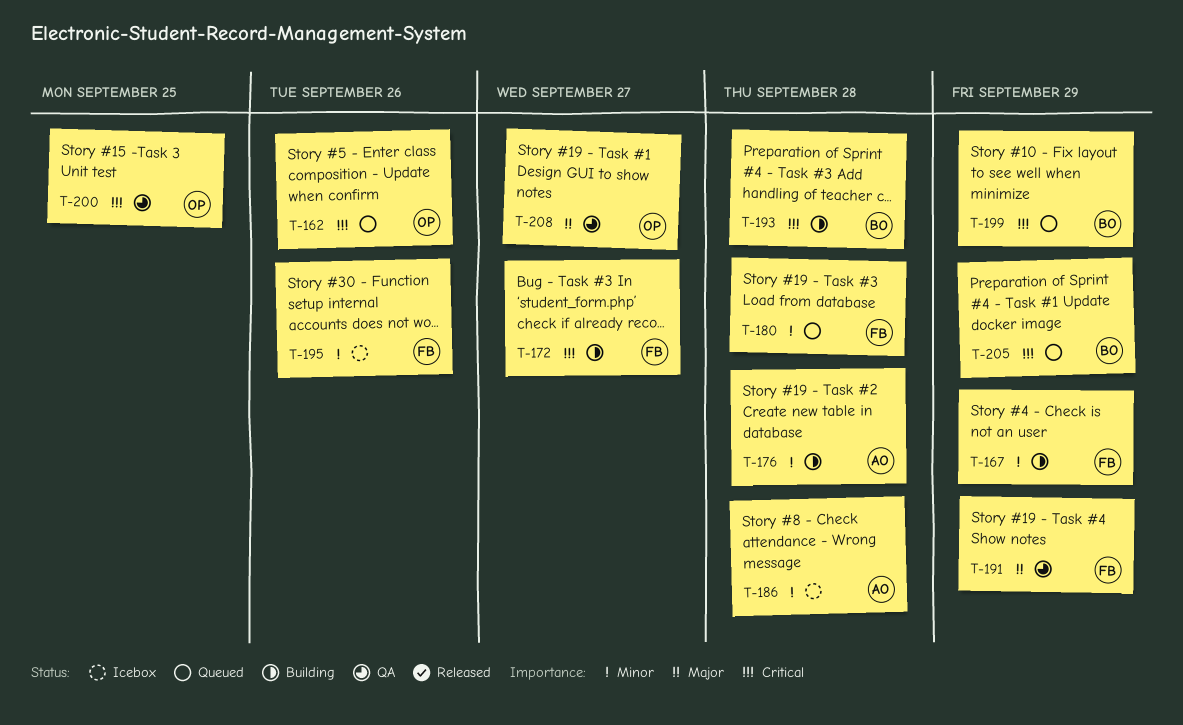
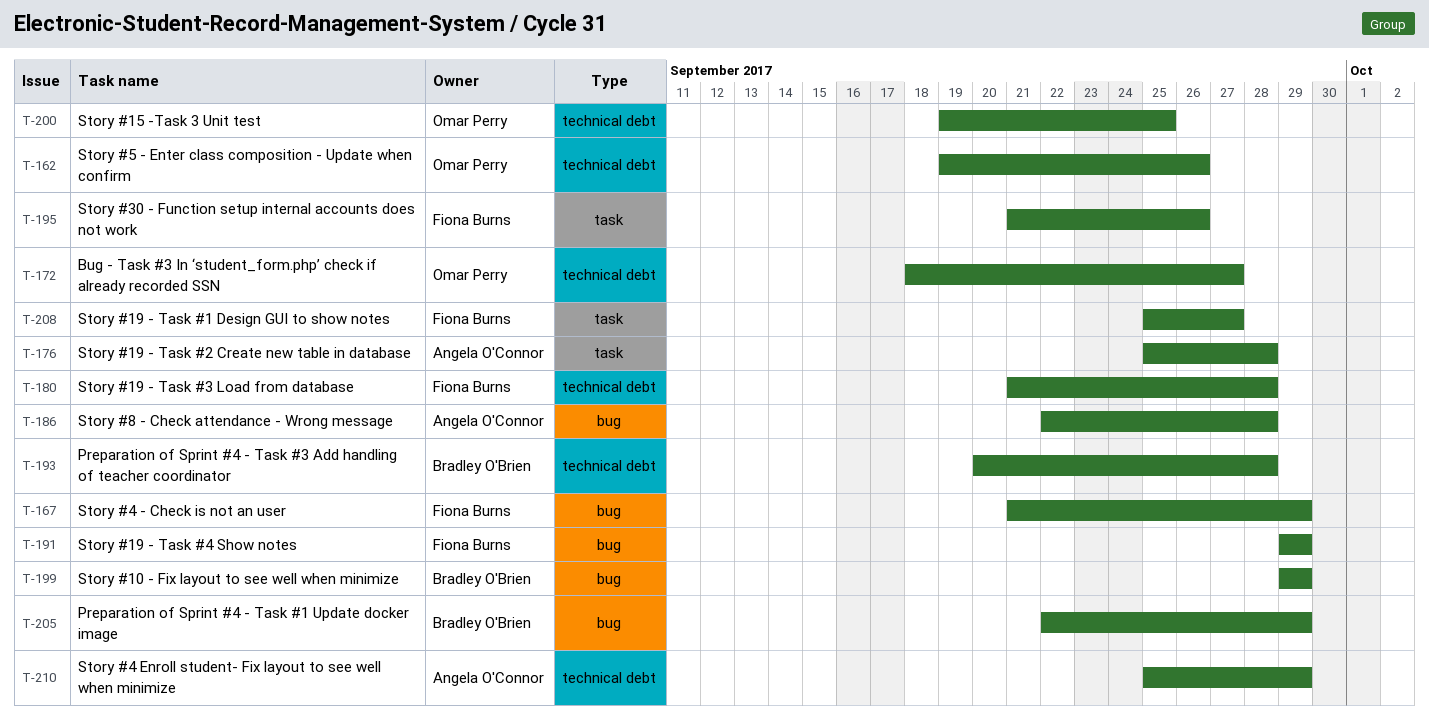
T-172, owner: Fiona Burns -> Omar Perry
T-208, owner: Omar Perry -> Fiona Burns
T-210: none -> present

